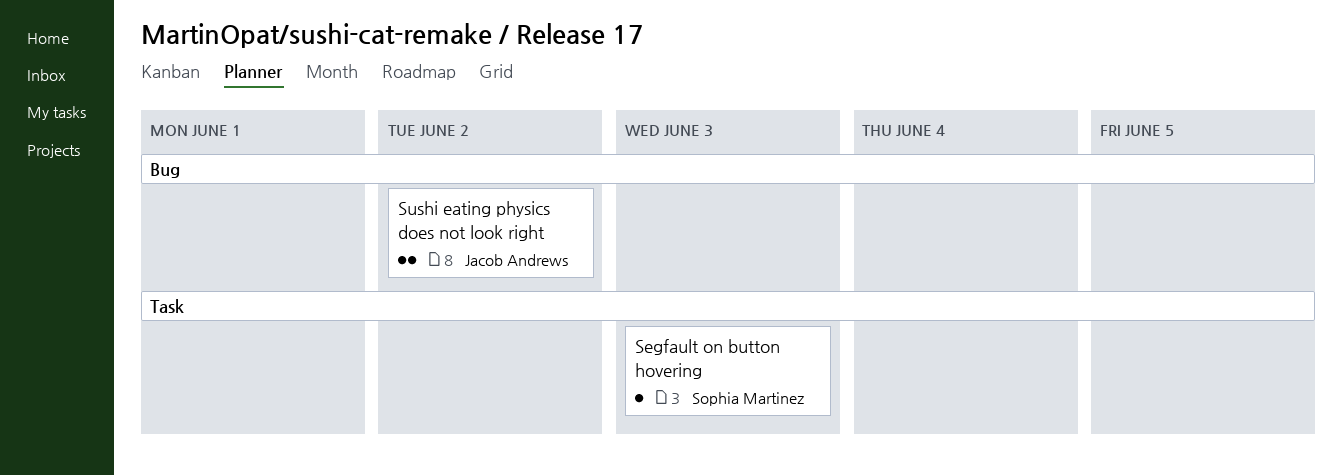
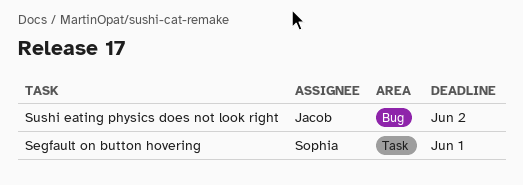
Segfault on button hovering, due: Jun 3 -> Jun 1

